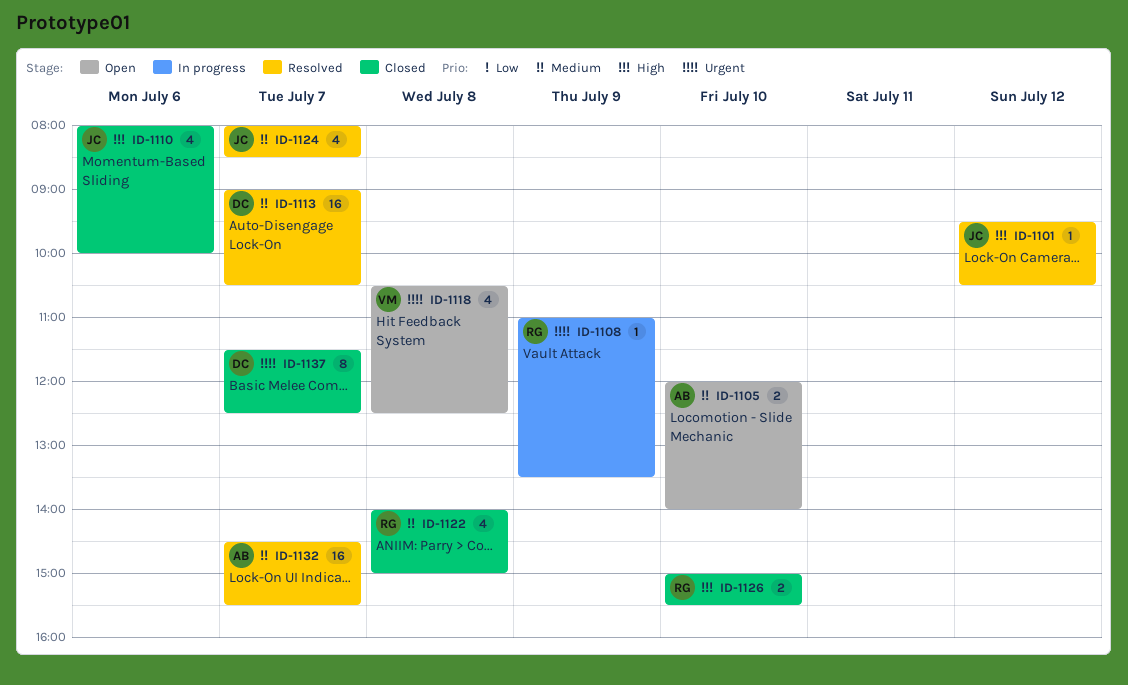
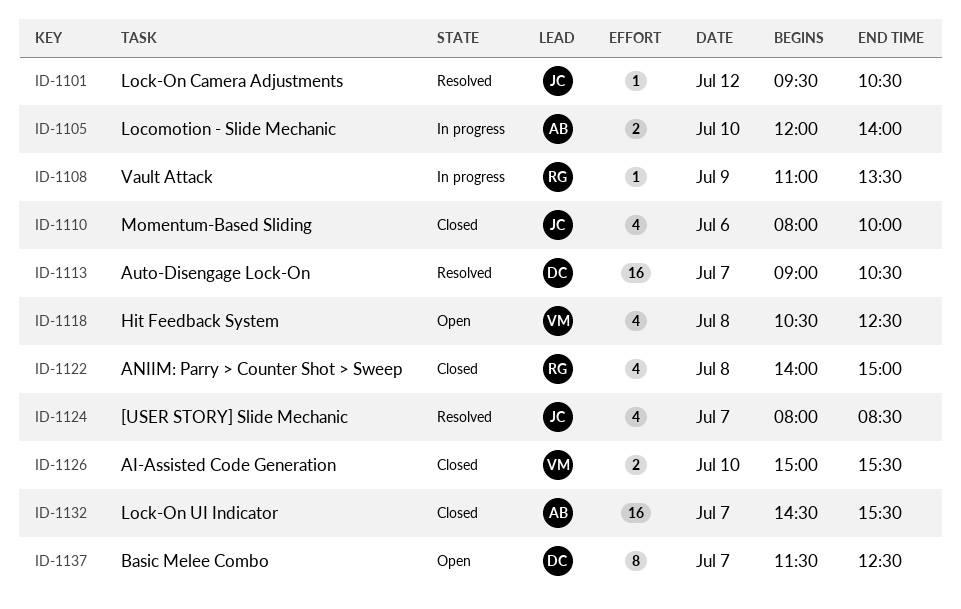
ID-1105, status: Open -> In progress
ID-1126, owner: RG -> VM
ID-1132, status: Resolved -> Closed
ID-1137, status: Closed -> Open

